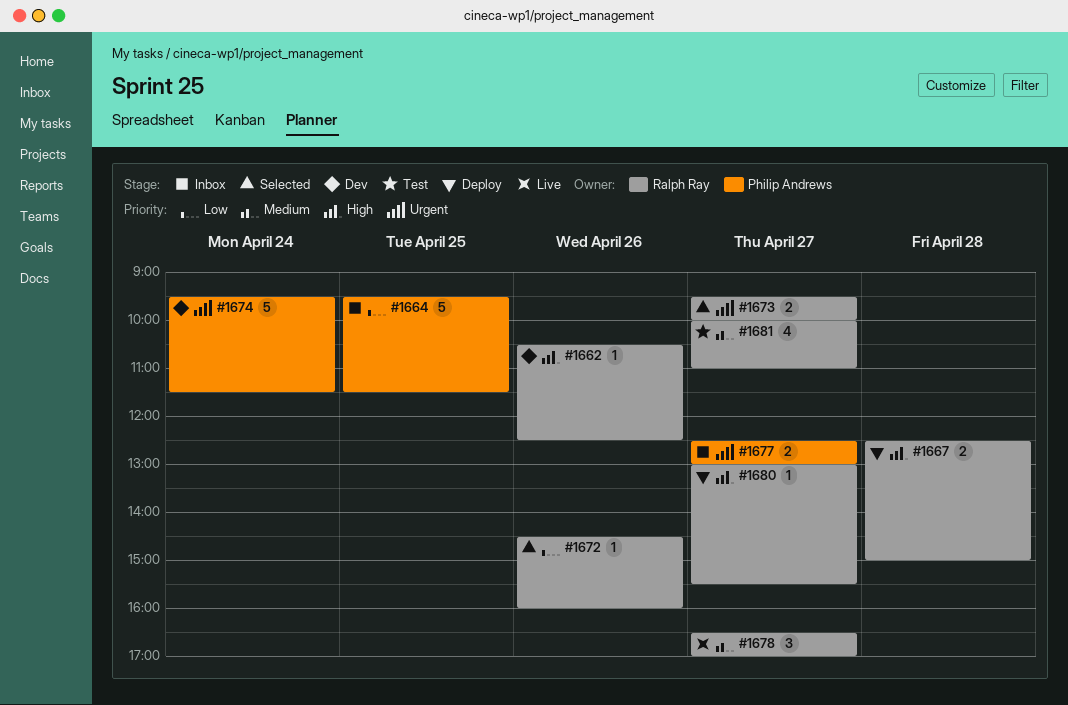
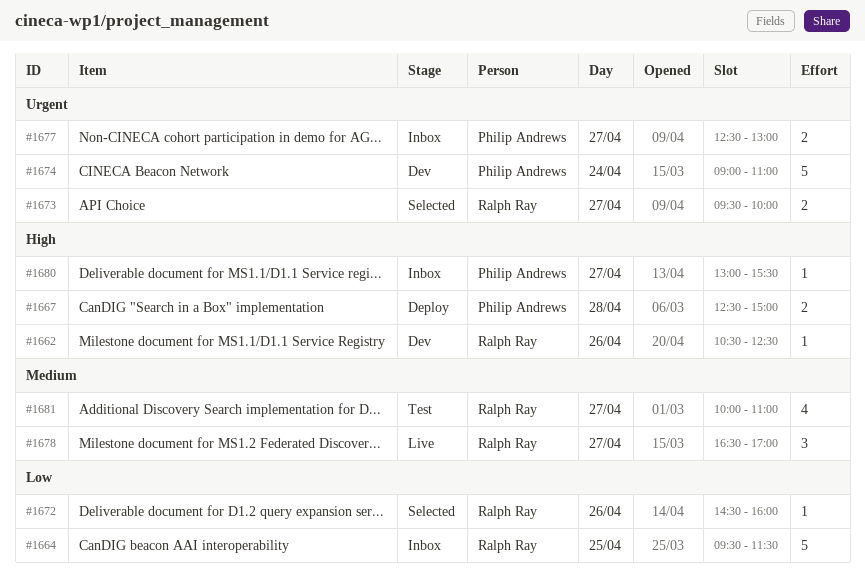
#1664, owner: Philip Andrews -> Ralph Ray
#1667, owner: Ralph Ray -> Philip Andrews
#1674, begins: 09:30 -> 09:00
#1674, ends: 11:30 -> 11:00
#1680, status: Deploy -> Inbox
#1680, owner: Ralph Ray -> Philip Andrews

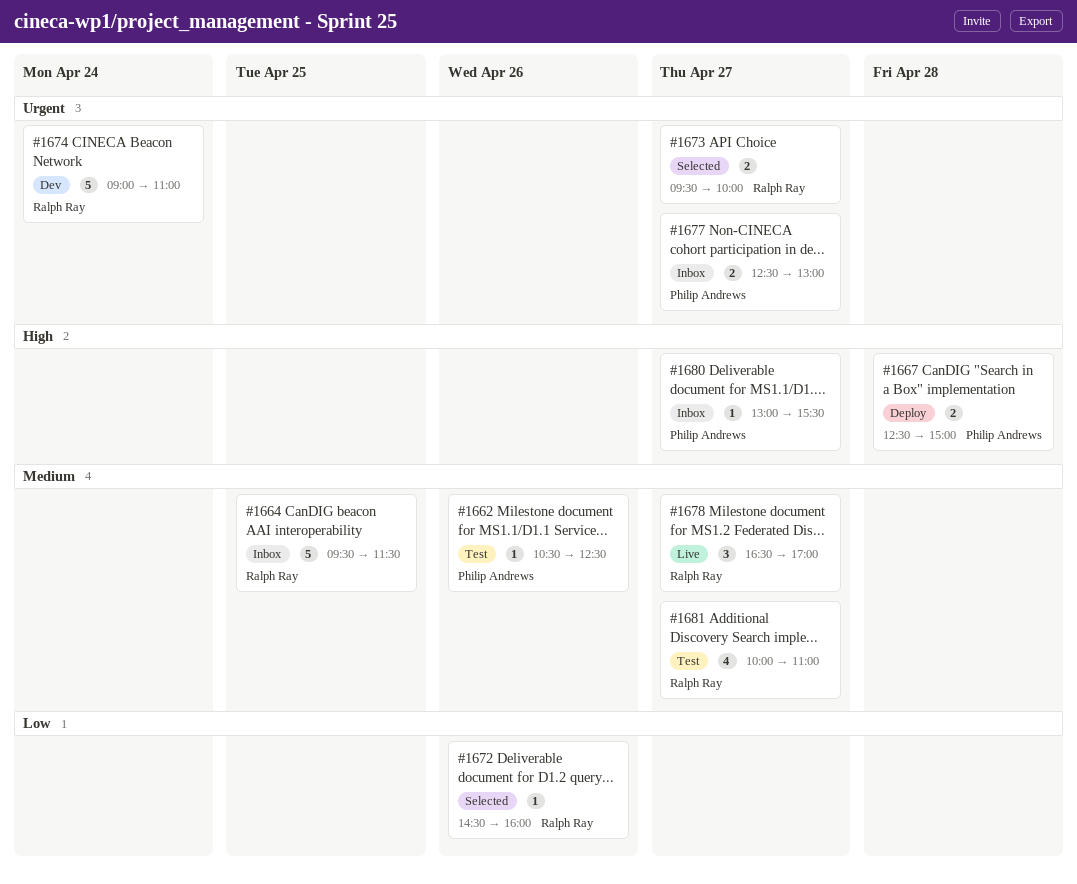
#1662, status: Dev -> Test
#1662, owner: Ralph Ray -> Philip Andrews
#1662, priority: High -> Medium
#1664, priority: Low -> Medium
#1674, owner: Philip Andrews -> Ralph Ray

